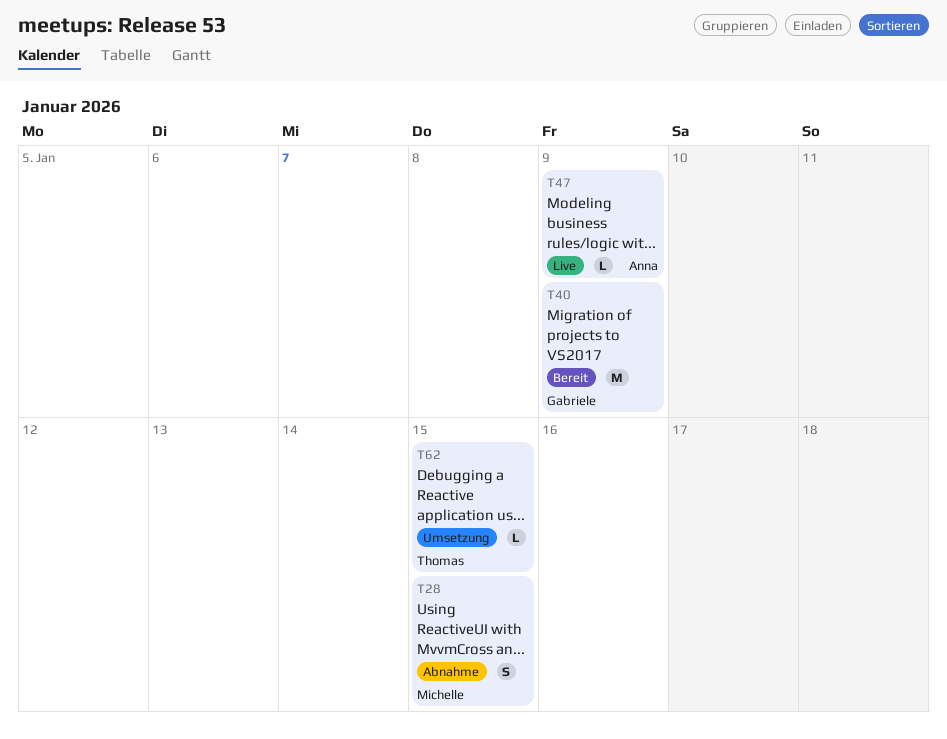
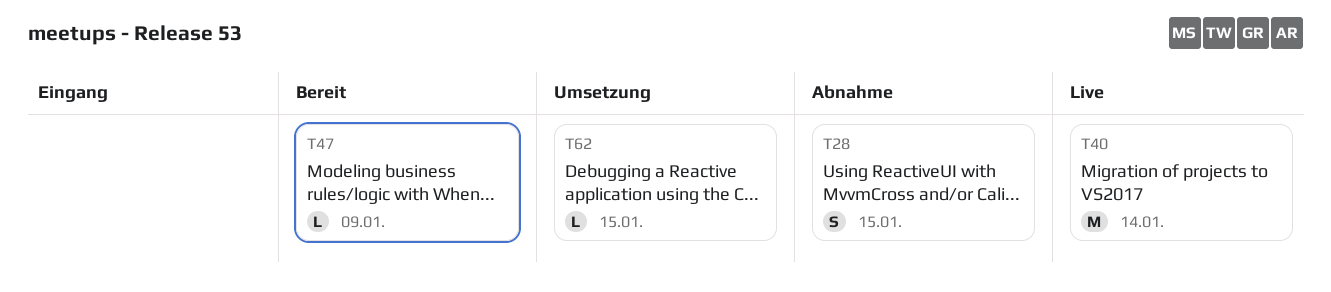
T40, status: Bereit -> Live
T40, due: Jan 9 -> Jan 14
T47, status: Live -> Bereit

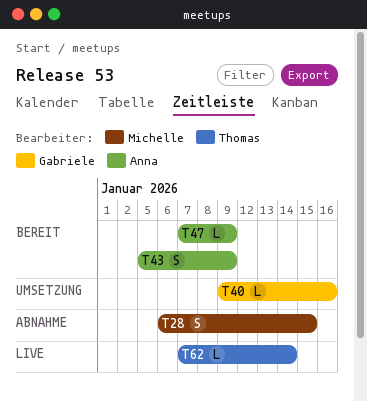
T40, status: Live -> Umsetzung
T40, estimate: M -> L
T40, due: Jan 14 -> Jan 16
T43: none -> present
T62, status: Umsetzung -> Live
T62, due: Jan 15 -> Jan 14

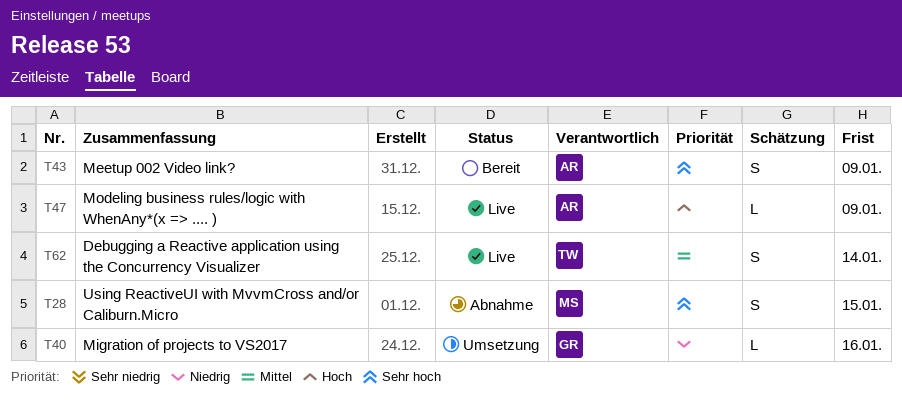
T47, status: Bereit -> Live
T62, estimate: L -> S

